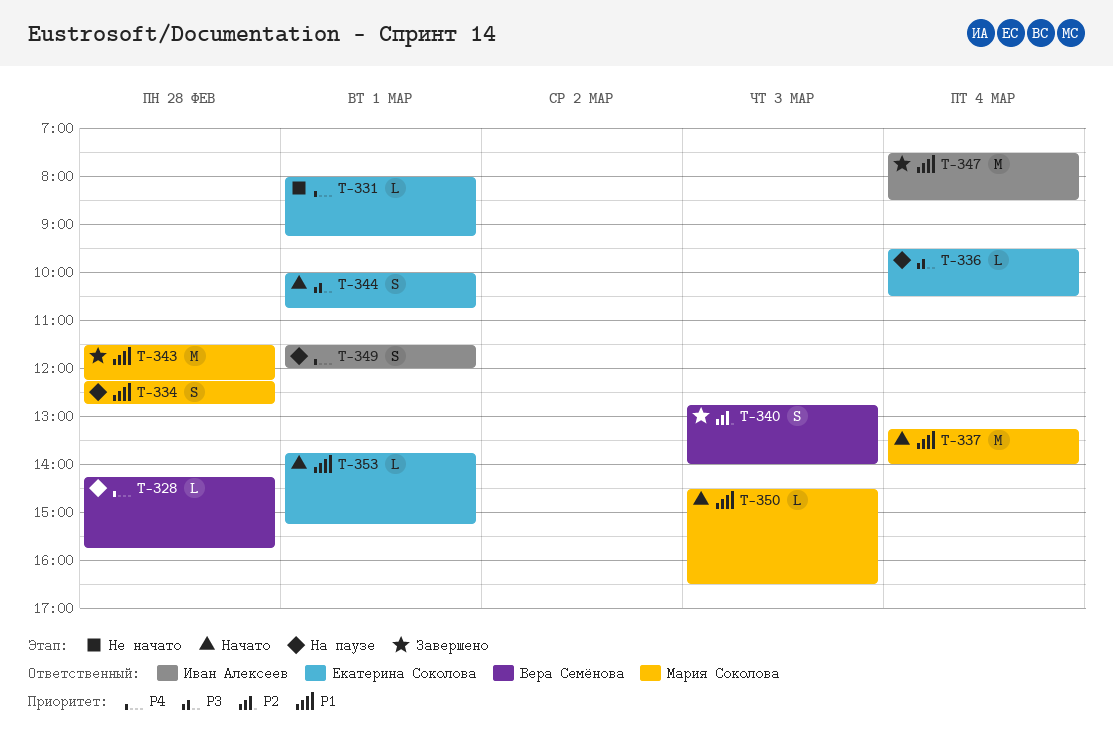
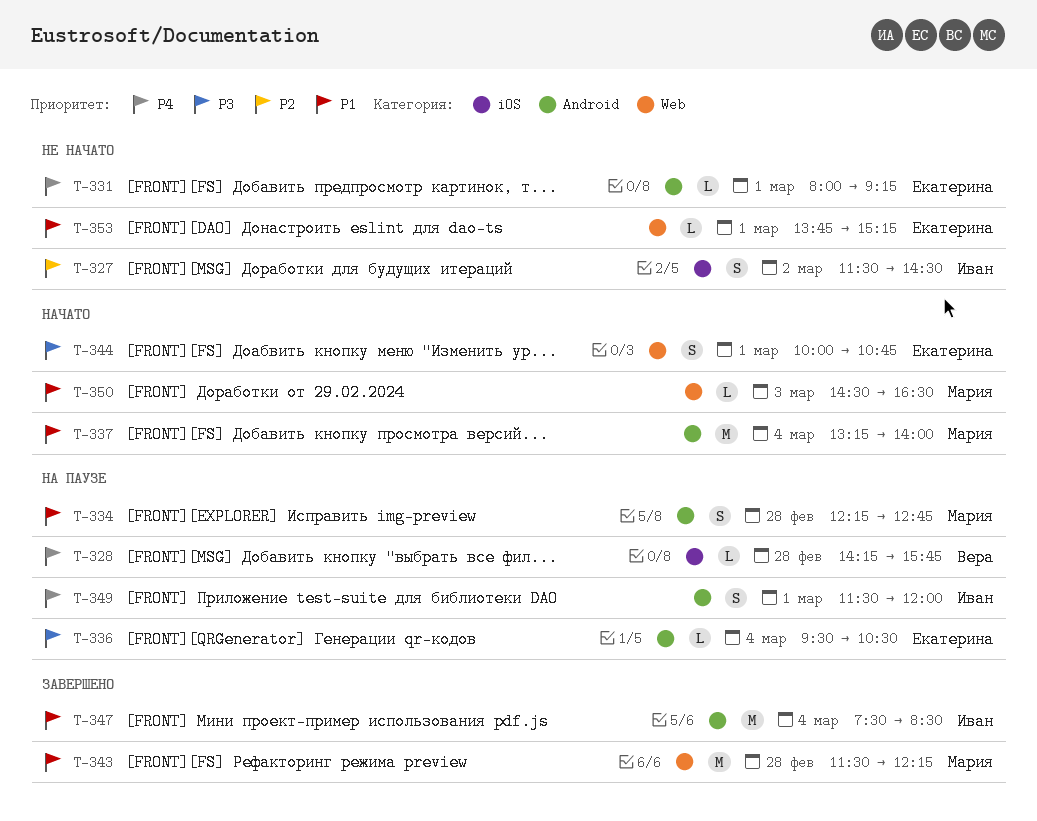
T-327: none -> present
T-340: present -> none
T-353, status: Начато -> Не начато

